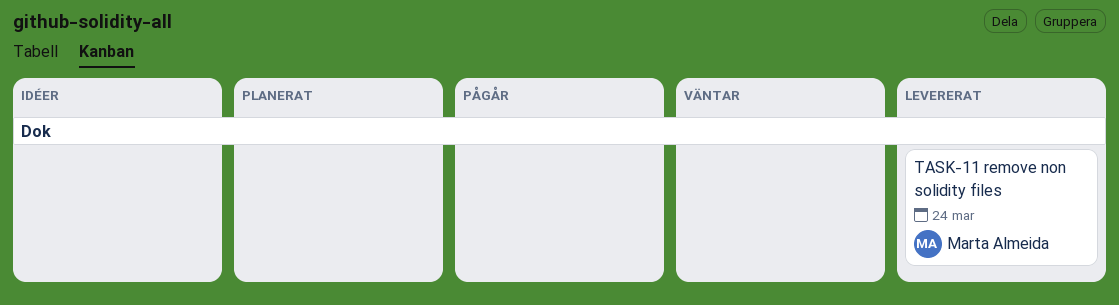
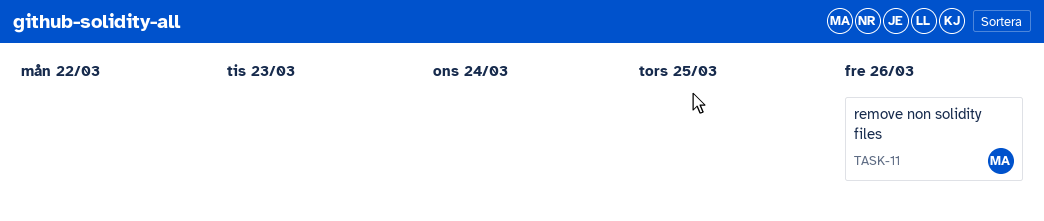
TASK-11, due: Mar 24 -> Mar 26

